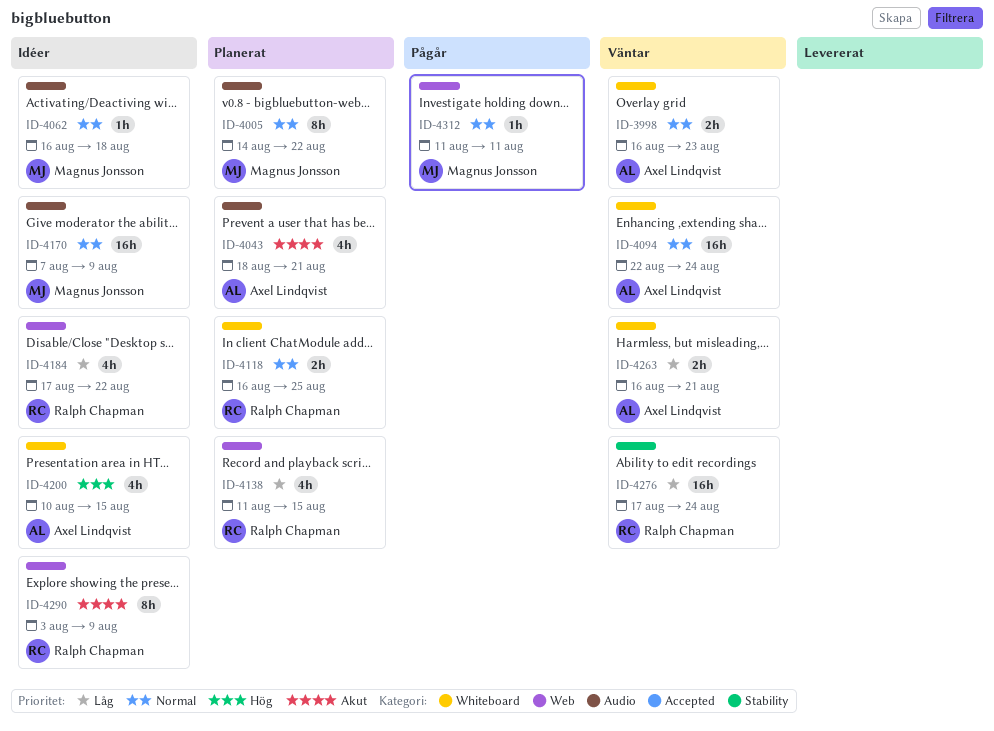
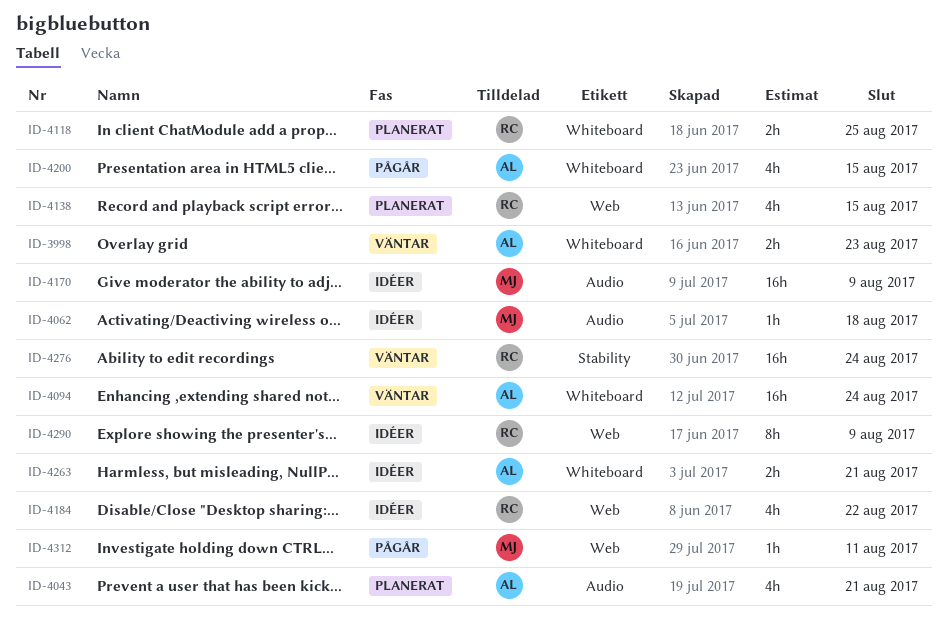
ID-4005: present -> none
ID-4200, status: Idéer -> Pågår
ID-4263, status: Väntar -> Idéer

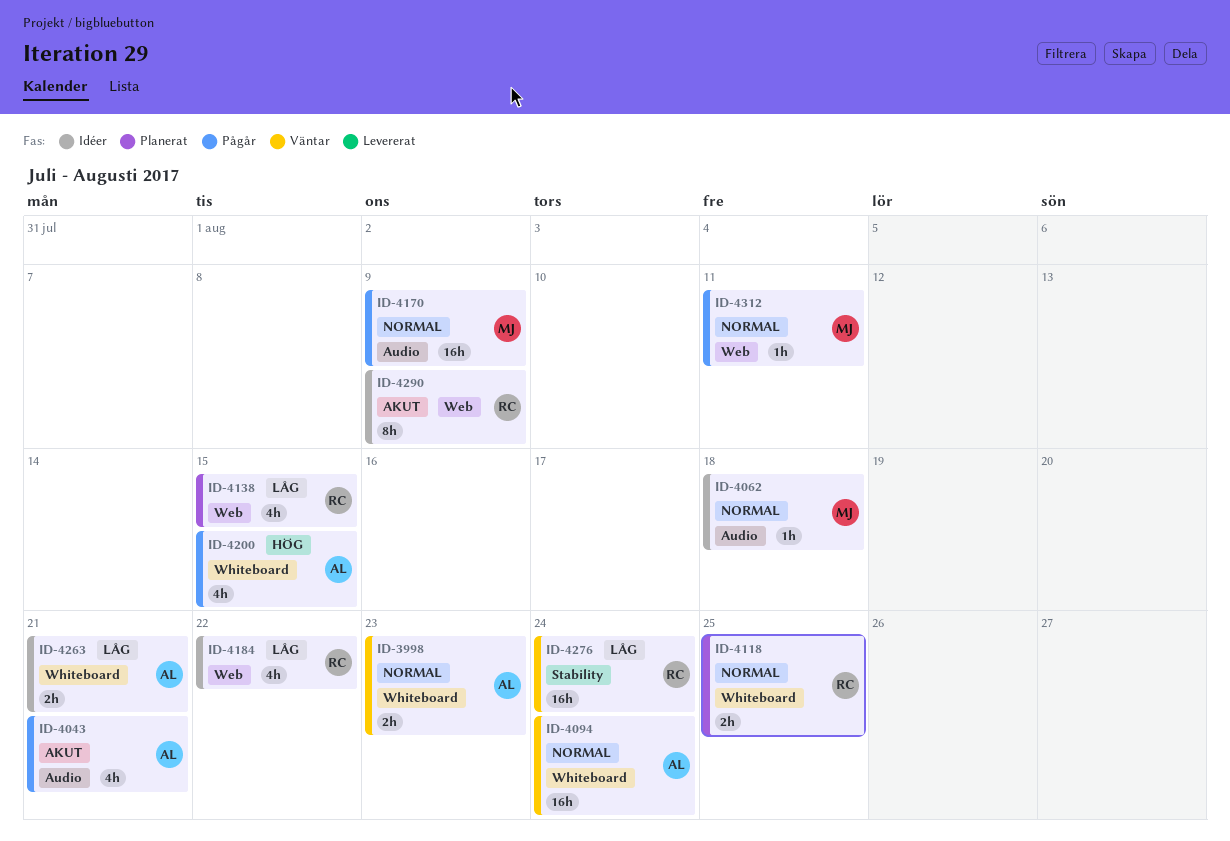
ID-4043, status: Planerat -> Pågår
ID-4170, status: Idéer -> Pågår

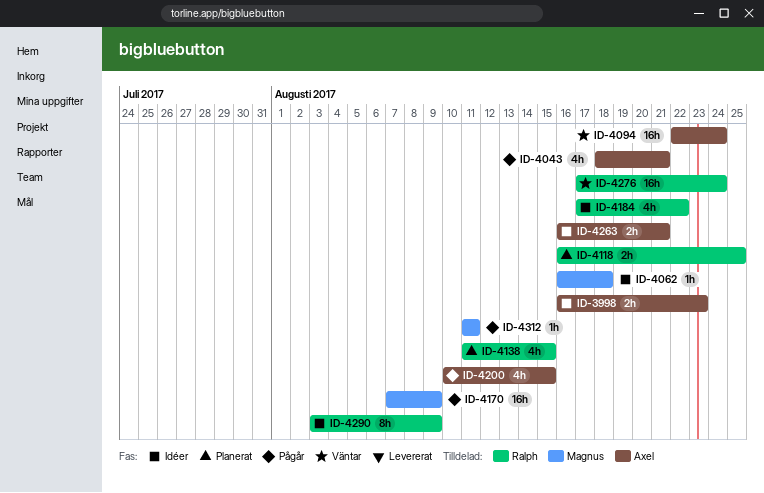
ID-3998, status: Väntar -> Idéer

